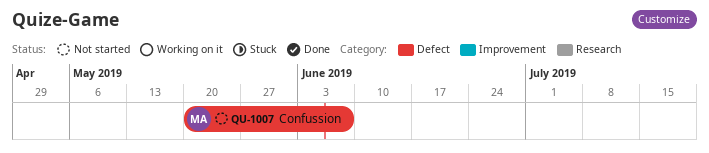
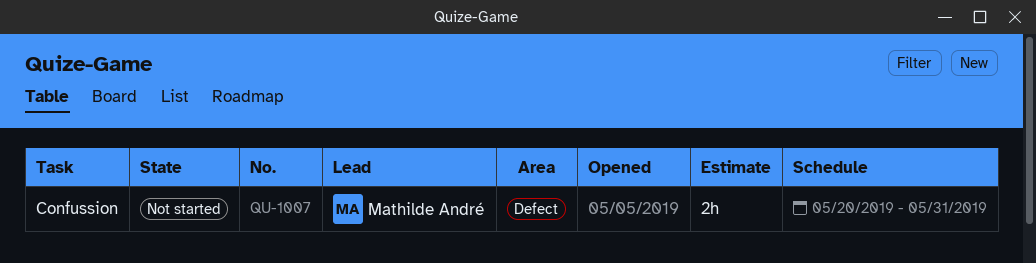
QU-1007, due: Jun 7 -> May 31

